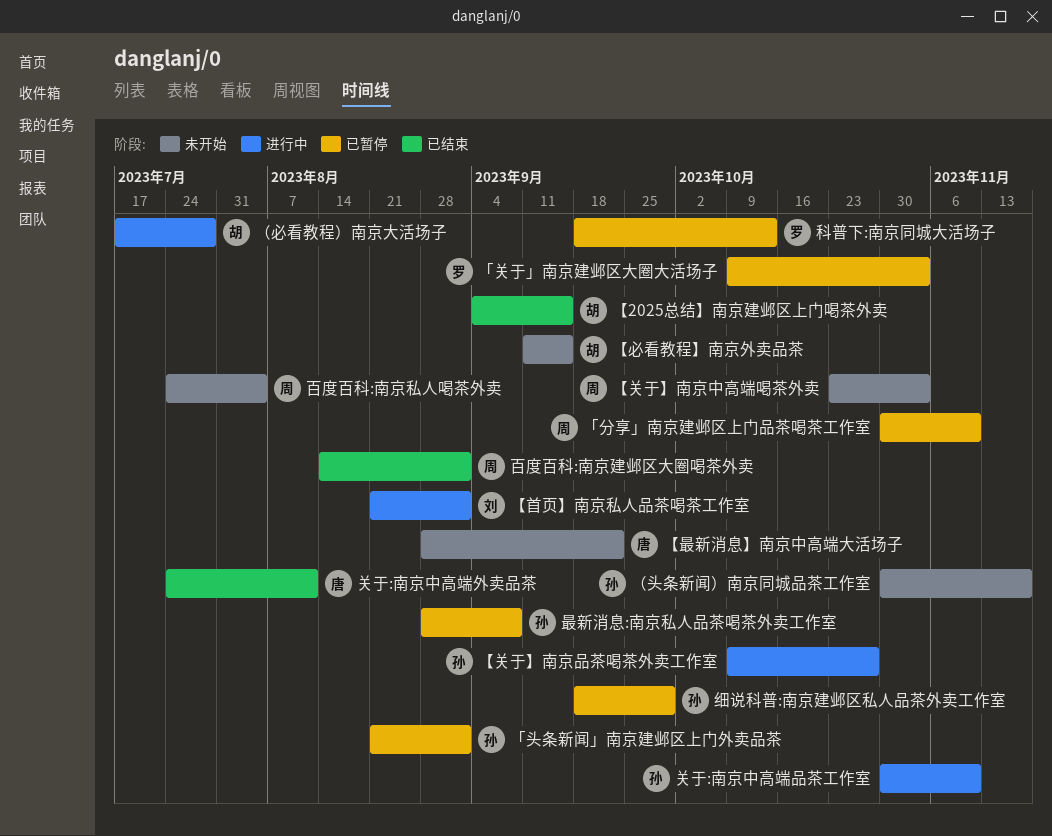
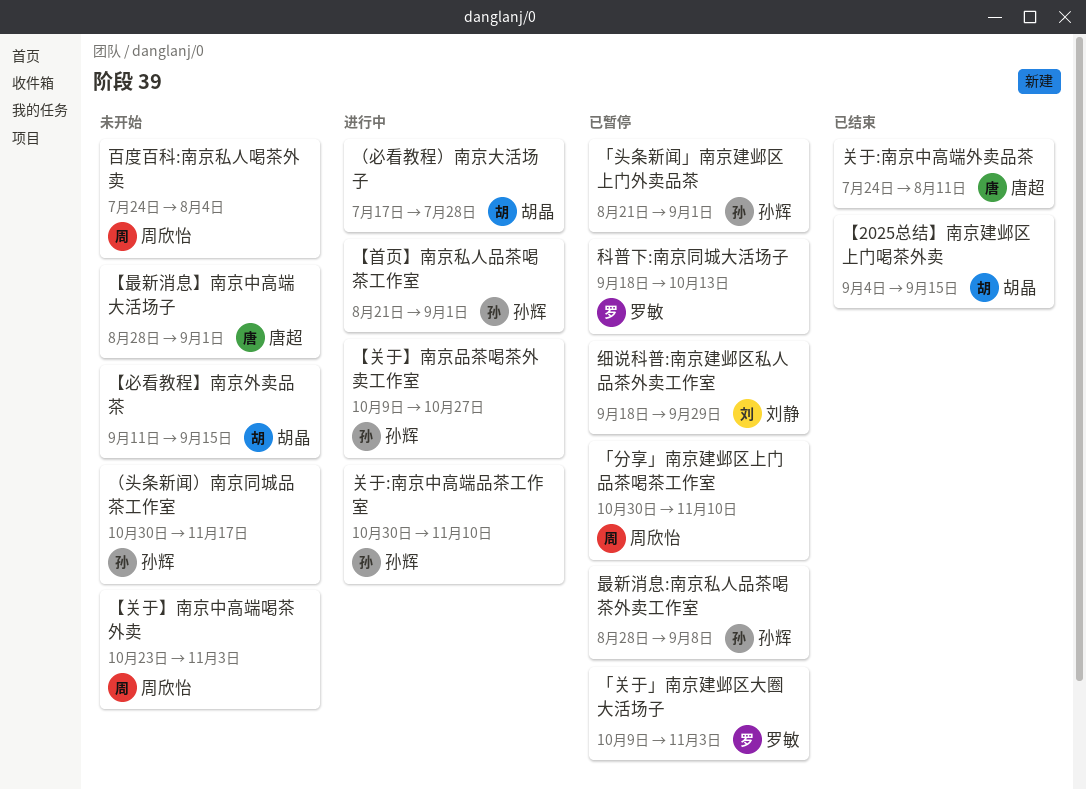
【最新消息】南京中高端大活场子, due: Sep 22 -> Sep 1
【首页】南京私人品茶喝茶工作室, owner: 刘静 -> 孙辉
百度百科:南京建邺区大圈喝茶外卖: present -> none
细说科普:南京建邺区私人品茶外卖工作室, owner: 孙辉 -> 刘静

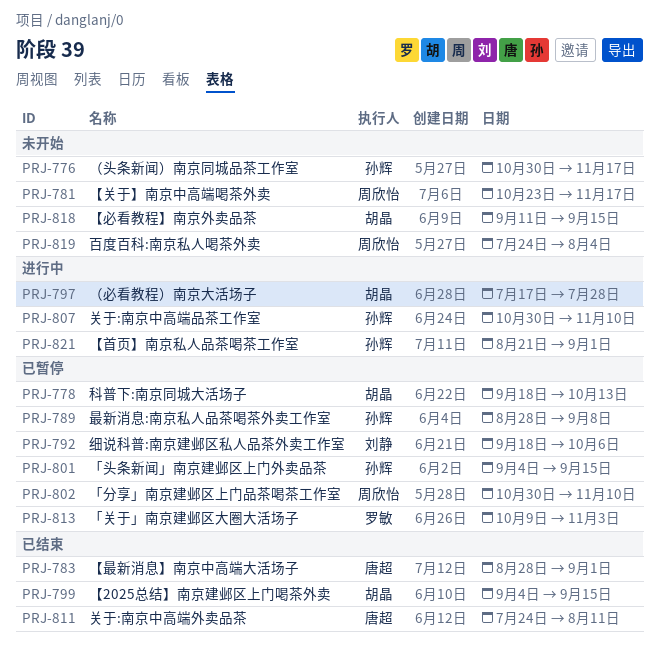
「头条新闻」南京建邺区上门外卖品茶, start: Aug 21 -> Sep 4
「头条新闻」南京建邺区上门外卖品茶, due: Sep 1 -> Sep 15
【关于】南京中高端喝茶外卖, due: Nov 3 -> Nov 17
【关于】南京品茶喝茶外卖工作室: present -> none
【最新消息】南京中高端大活场子, status: 未开始 -> 已结束
科普下:南京同城大活场子, owner: 罗敏 -> 胡晶
细说科普:南京建邺区私人品茶外卖工作室, due: Sep 29 -> Oct 6

